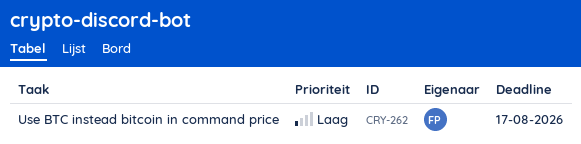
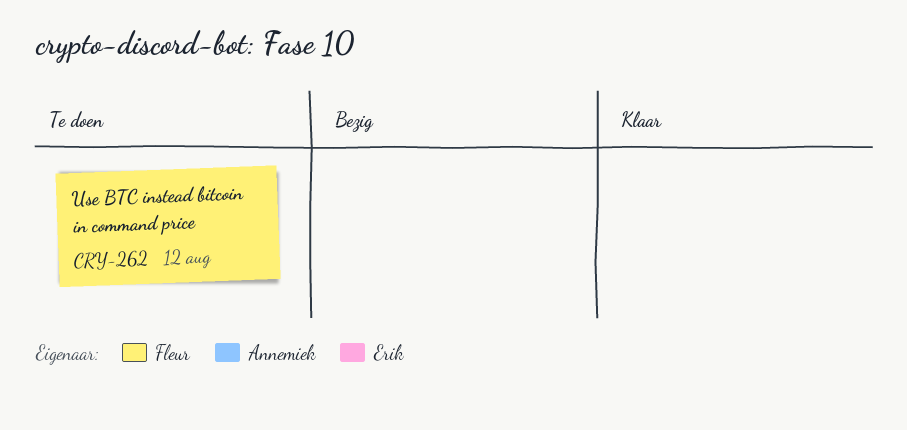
CRY-262, due: Aug 17 -> Aug 12

